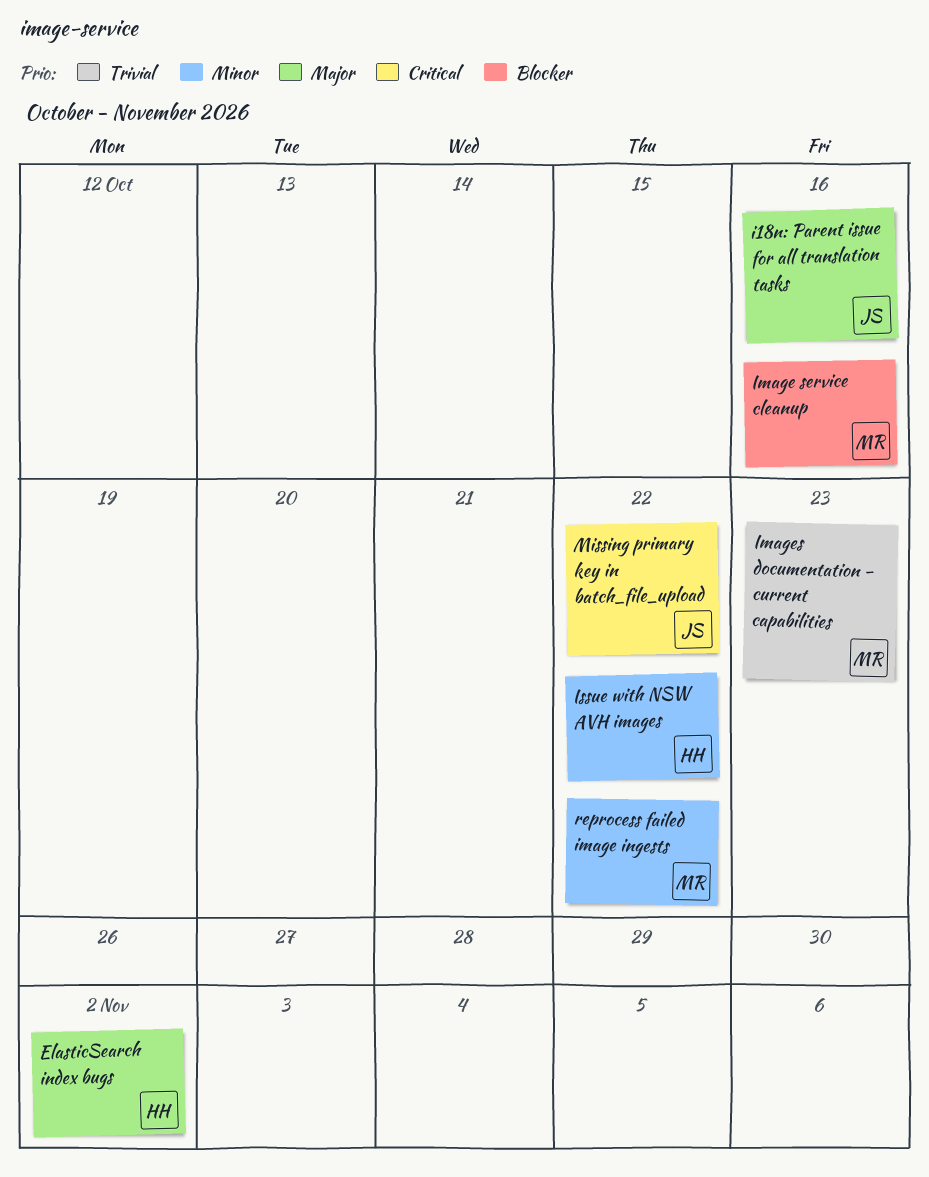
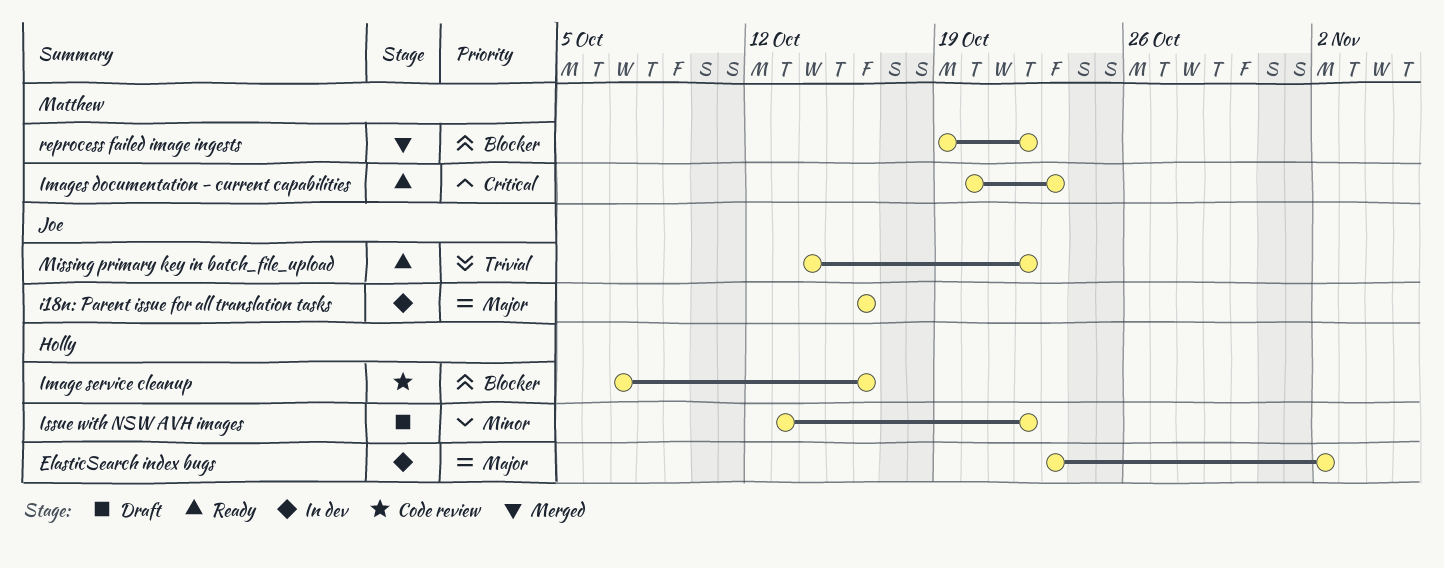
Image service cleanup, owner: Matthew -> Holly
Images documentation - current capabilities, priority: Trivial -> Critical
Missing primary key in batch_file_upload, priority: Critical -> Trivial
reprocess failed image ingests, priority: Minor -> Blocker

